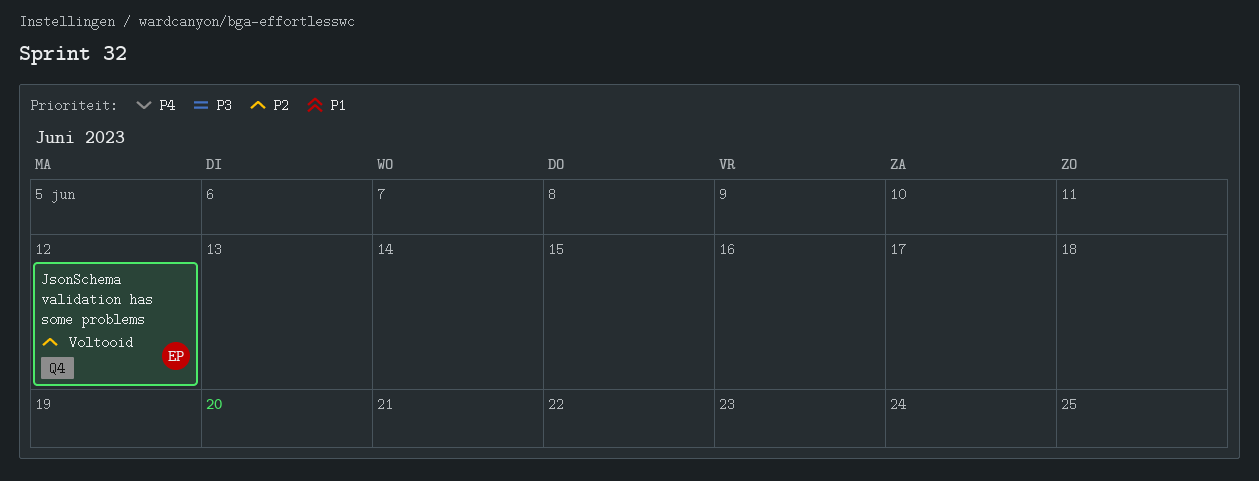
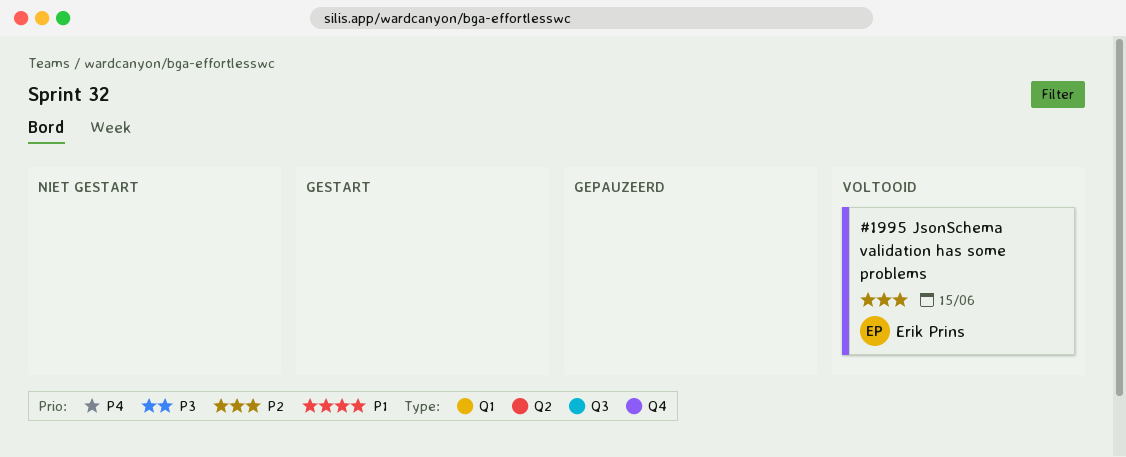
JsonSchema validation has some problems, due: Jun 12 -> Jun 15

